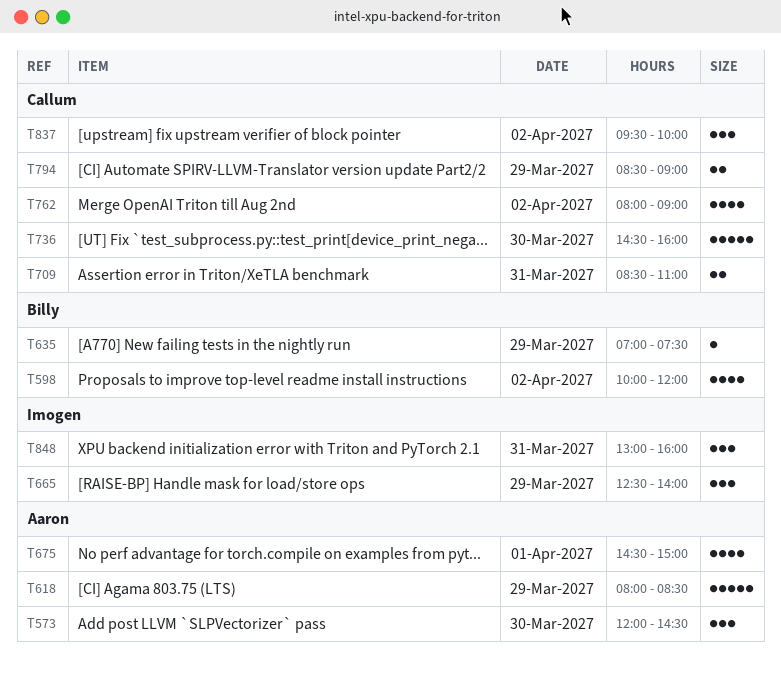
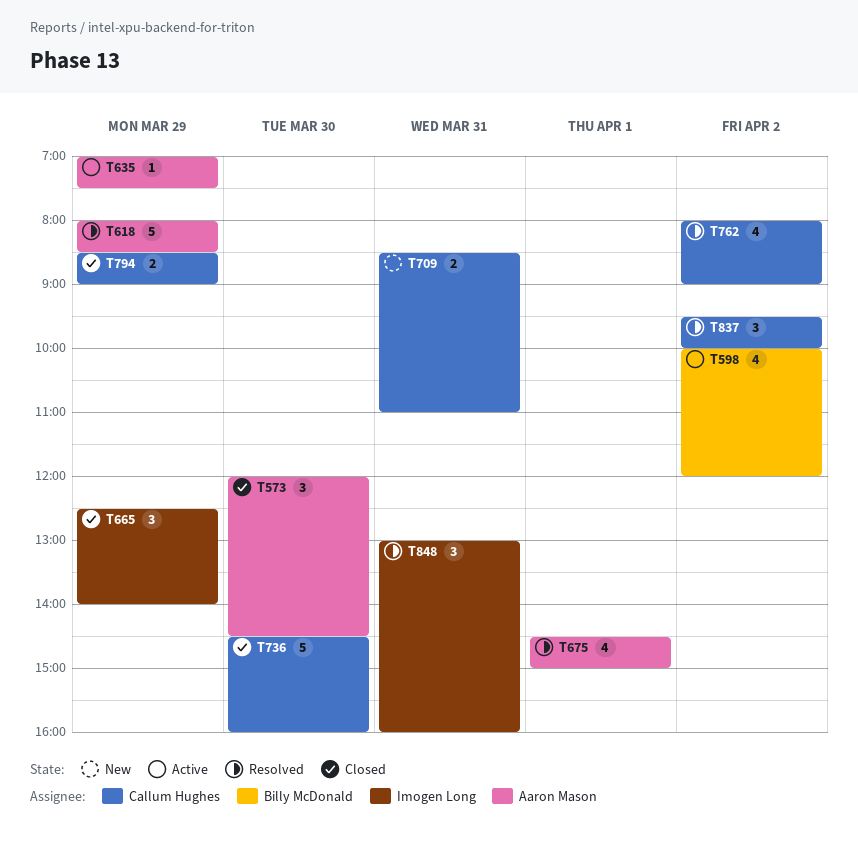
T635, owner: Billy McDonald -> Aaron Mason

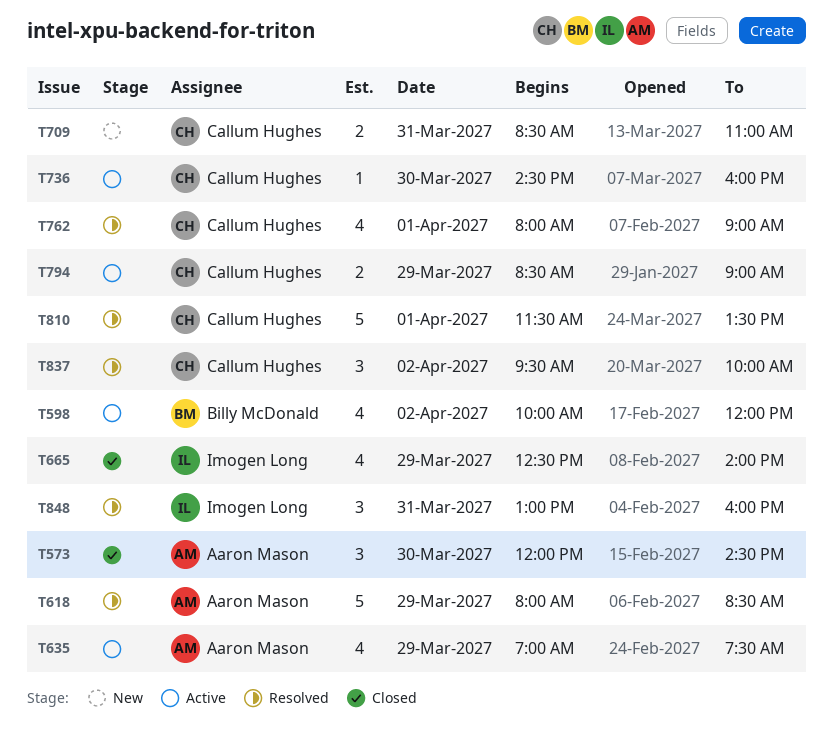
T635, estimate: 1 -> 4
T665, estimate: 3 -> 4
T675: present -> none
T736, status: Closed -> Active
T736, estimate: 5 -> 1
T762, day: Apr 2 -> Apr 1
T794, status: Closed -> Active
T810: none -> present

